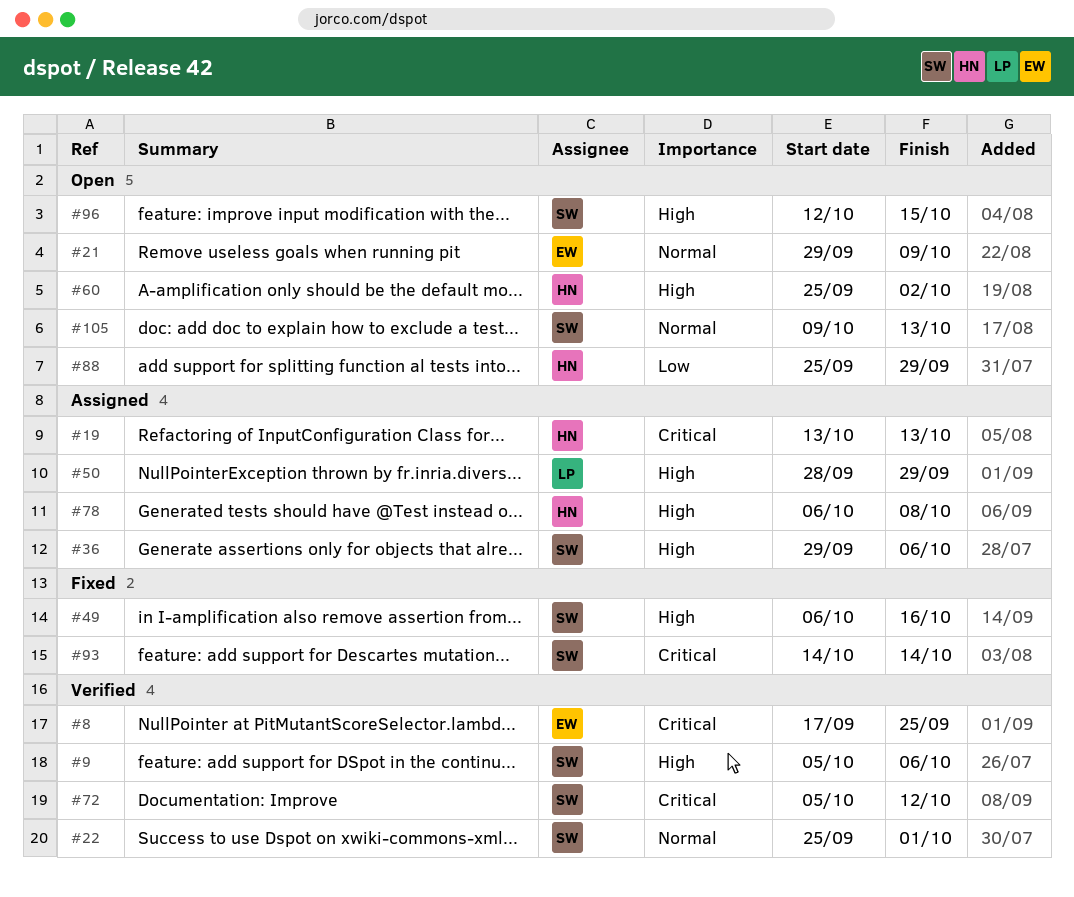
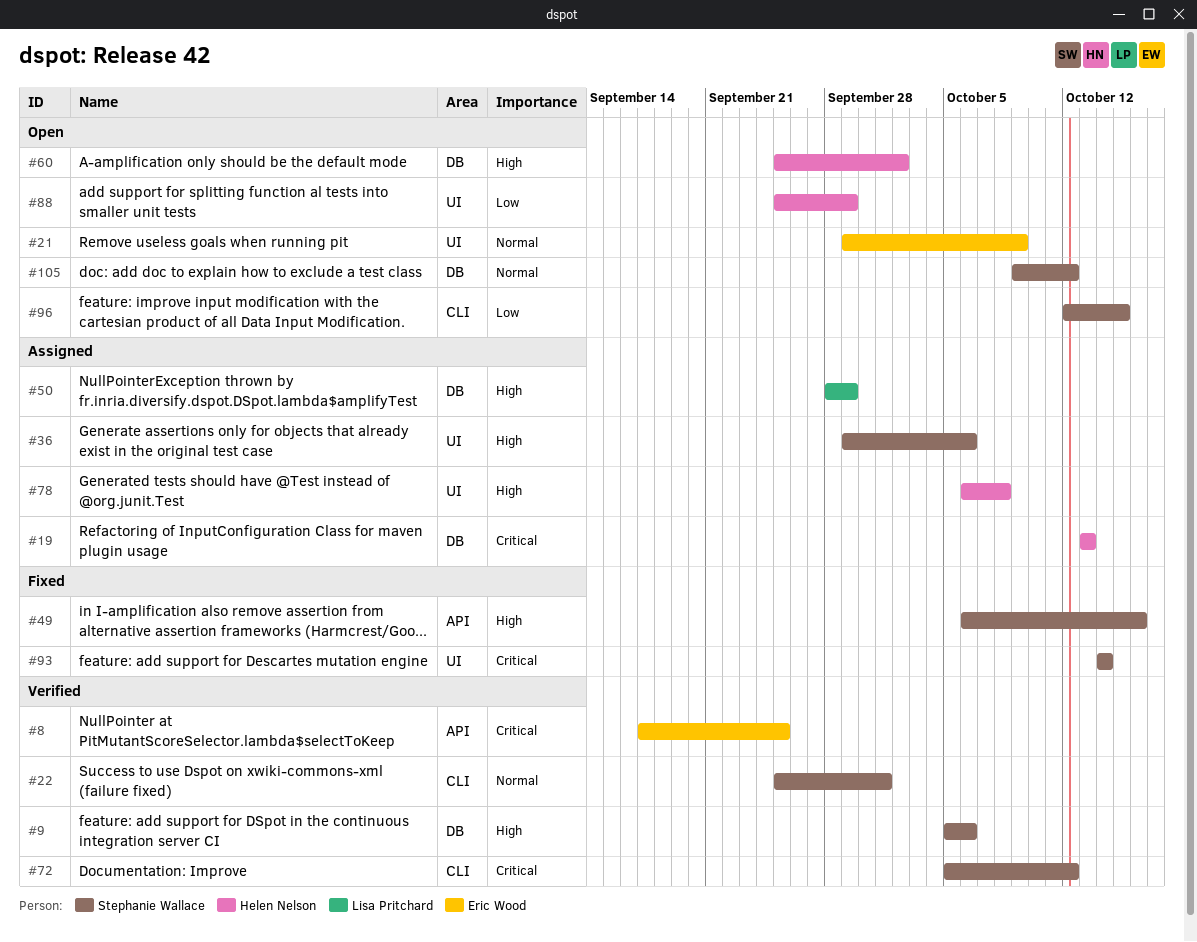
#96, priority: High -> Low
#105, due: Oct 13 -> Oct 12

